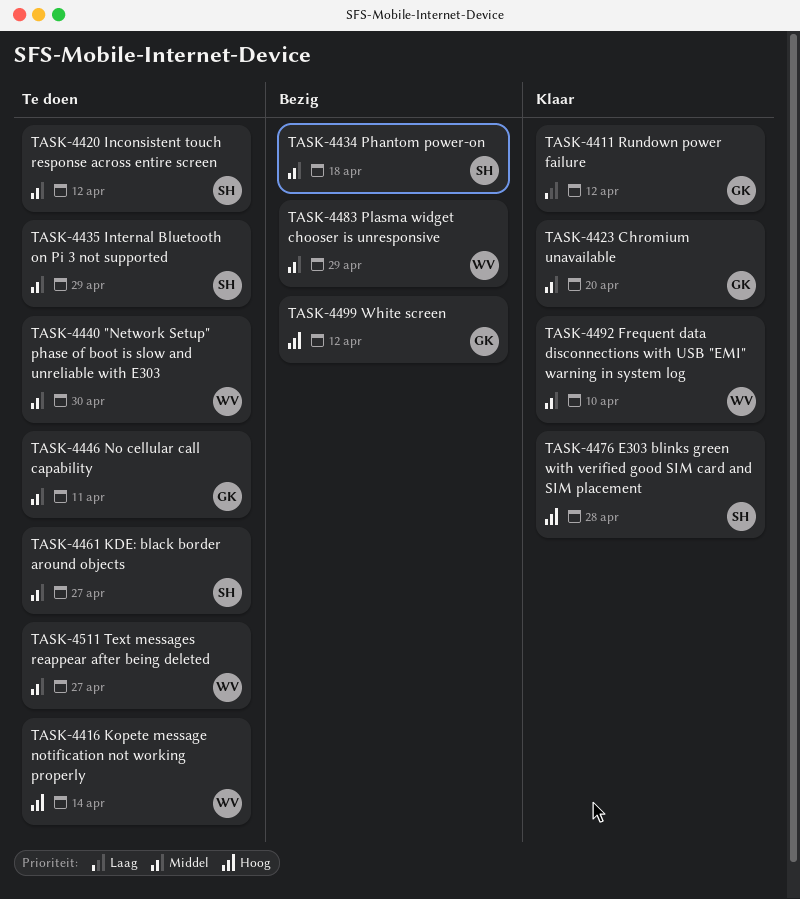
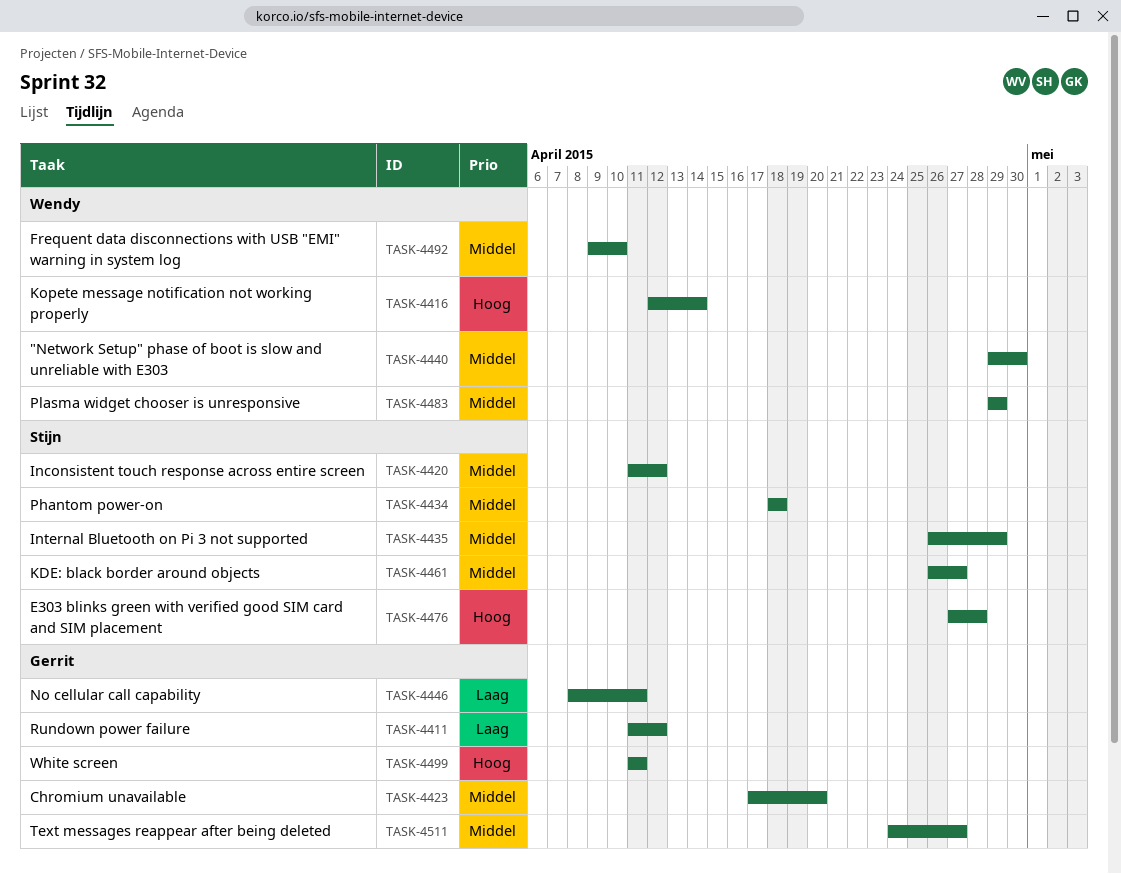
TASK-4446, priority: Middel -> Laag
TASK-4499, due: Apr 12 -> Apr 11
TASK-4511, owner: Wendy -> Gerrit

